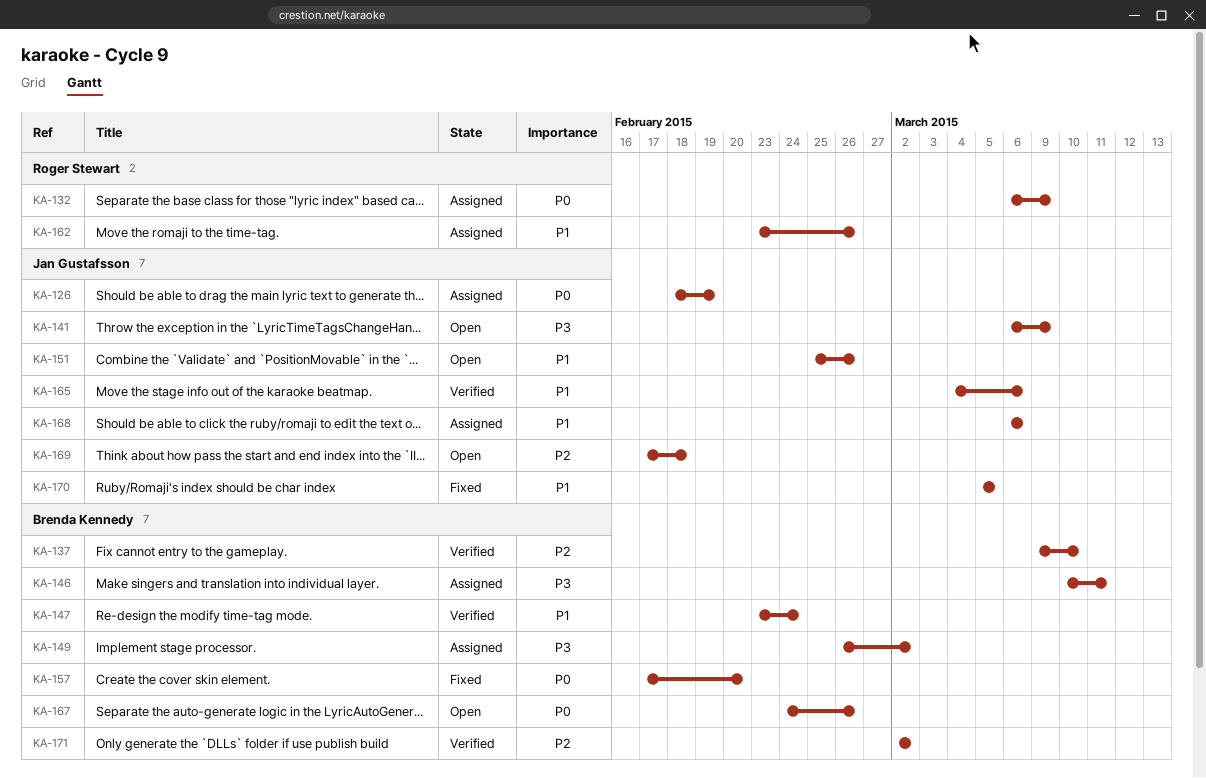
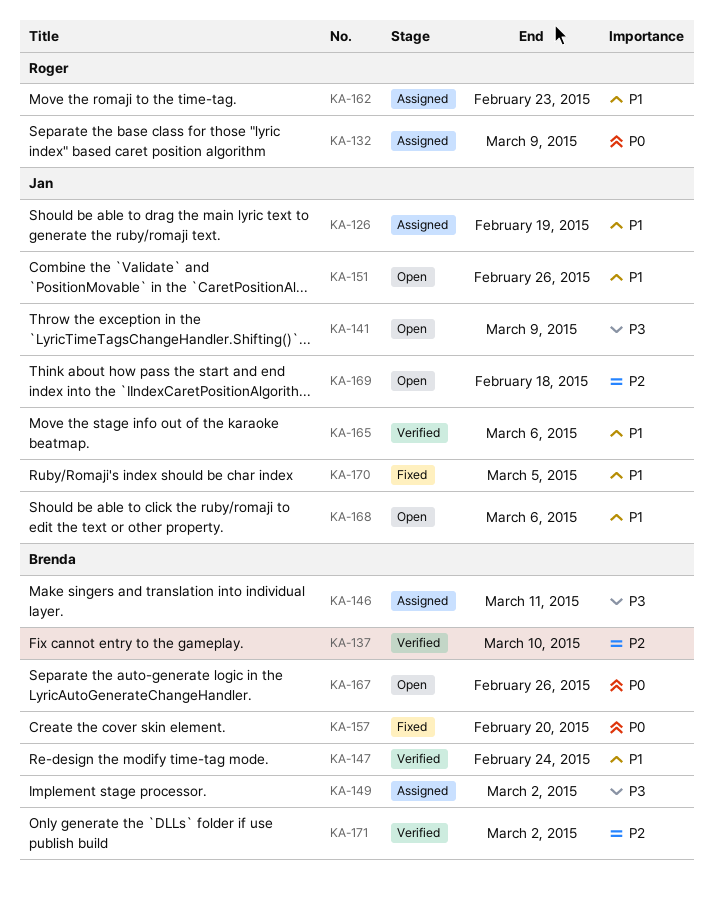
KA-126, priority: P0 -> P1
KA-162, due: Feb 26 -> Feb 23
KA-168, status: Assigned -> Open

